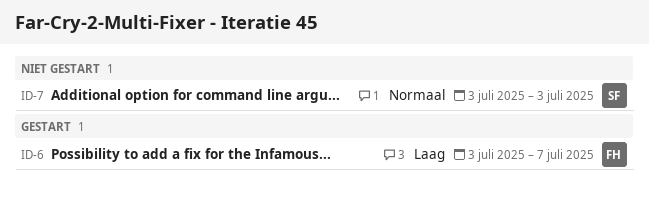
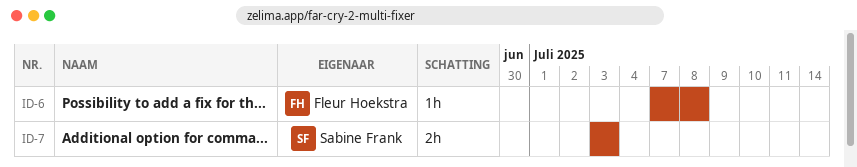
ID-6, start: Jul 3 -> Jul 7
ID-6, due: Jul 7 -> Jul 8

